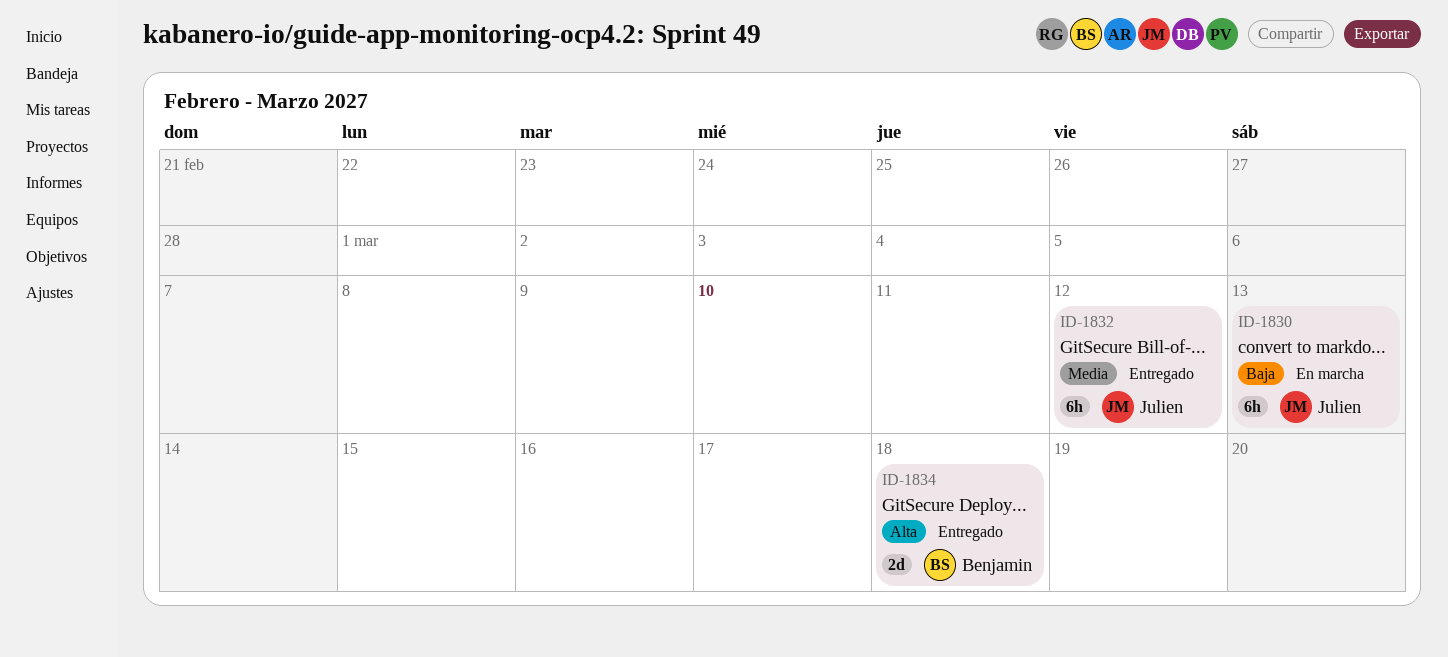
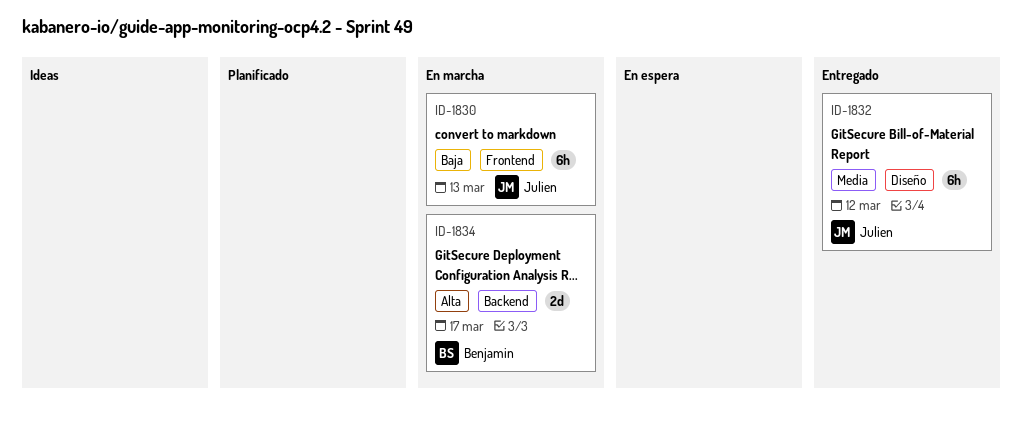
ID-1834, status: Entregado -> En marcha
ID-1834, due: Mar 18 -> Mar 17

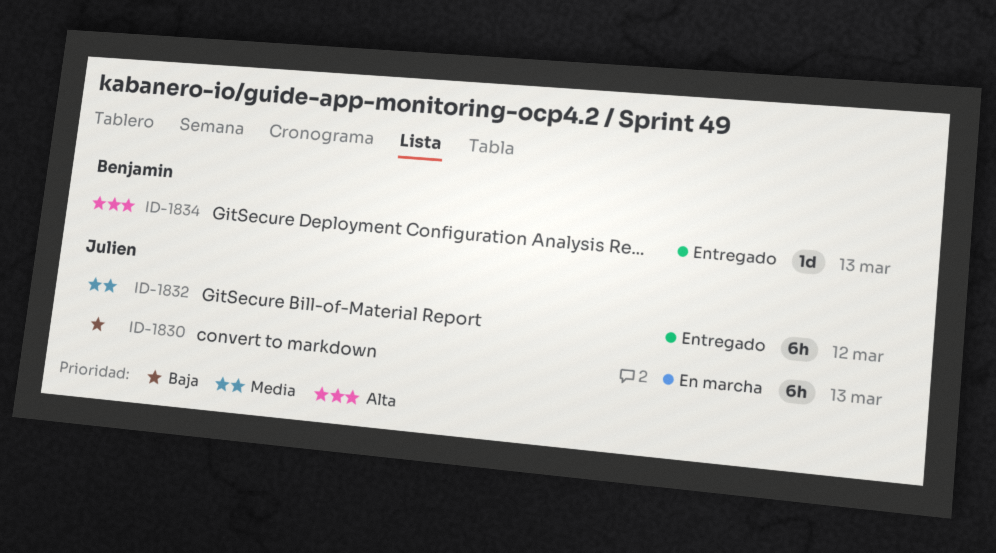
ID-1834, status: En marcha -> Entregado
ID-1834, estimate: 2d -> 1d
ID-1834, due: Mar 17 -> Mar 13

